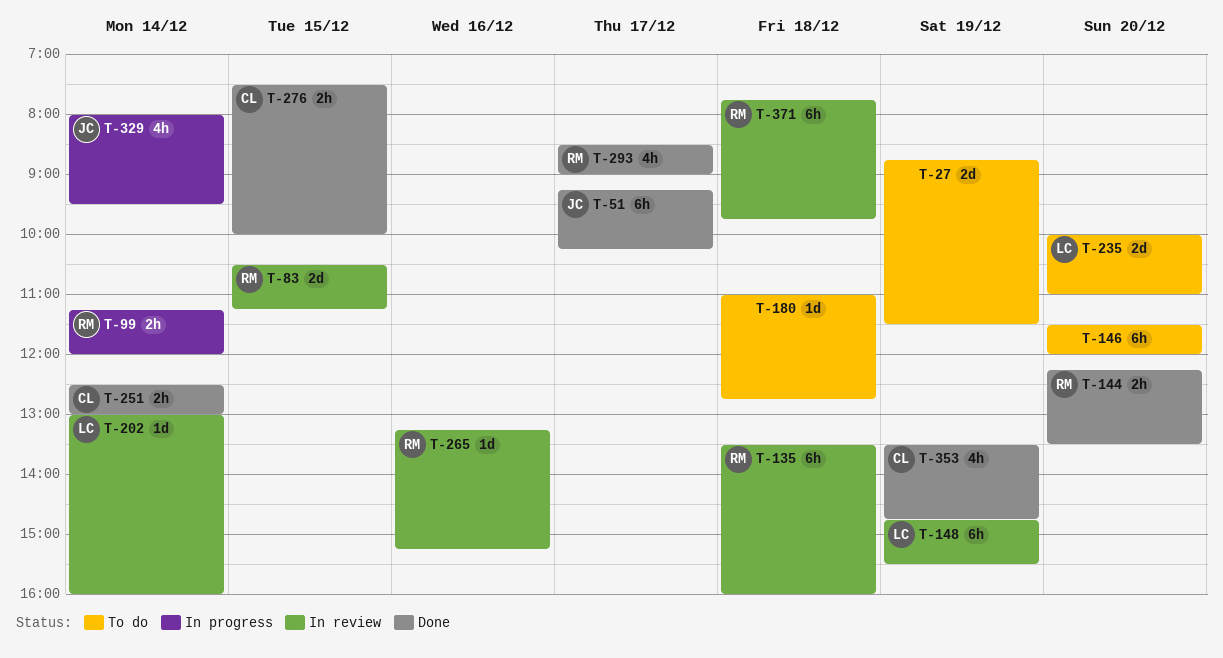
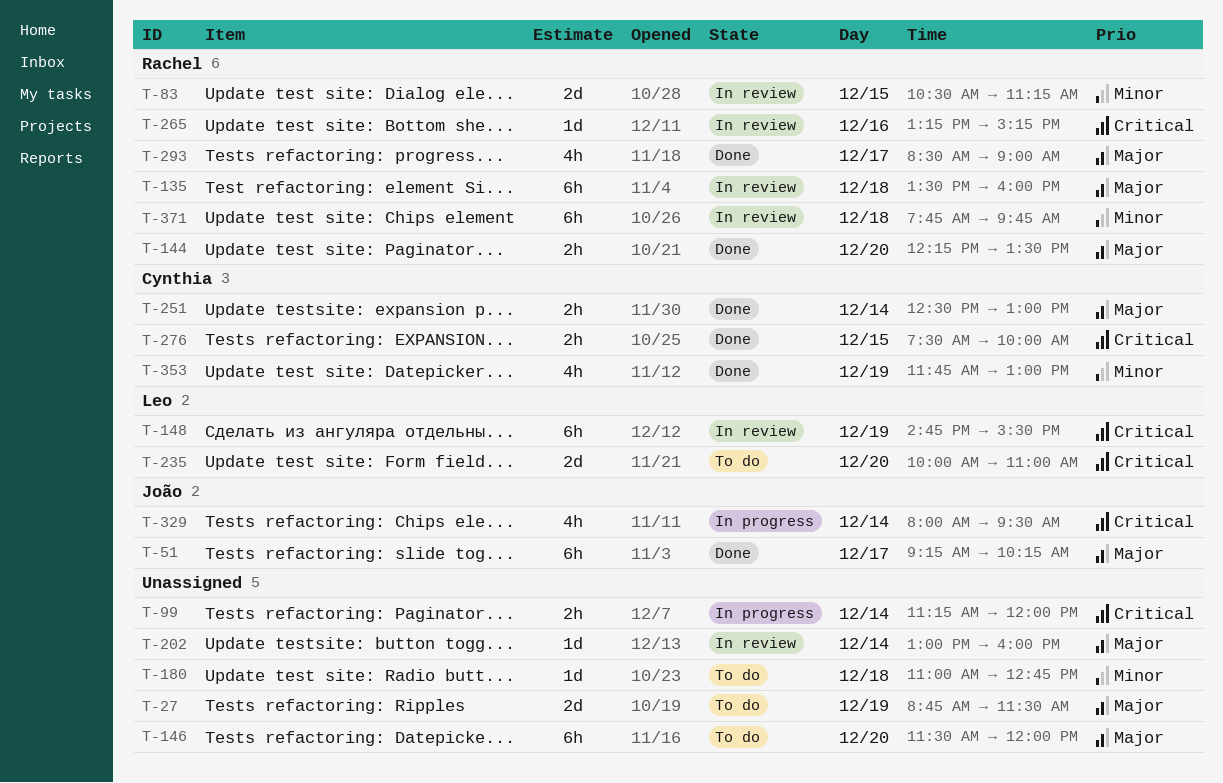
T-99, owner: Rachel -> none
T-202, owner: Leo -> none
T-353, begins: 13:30 -> 11:45
T-353, ends: 14:45 -> 13:00

